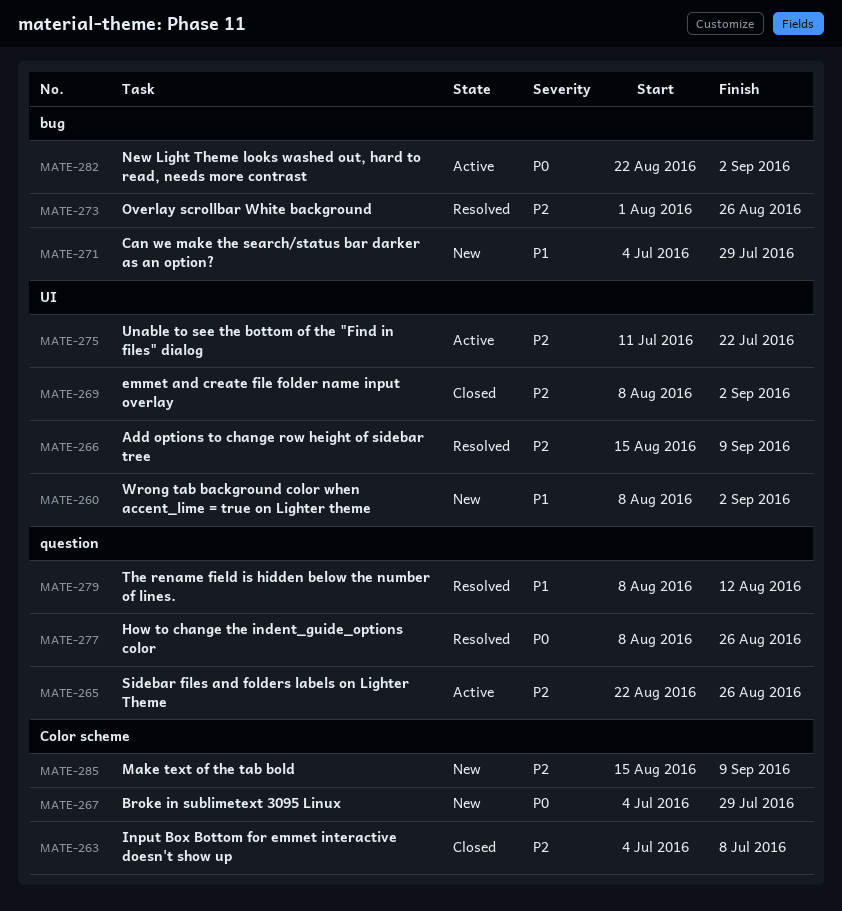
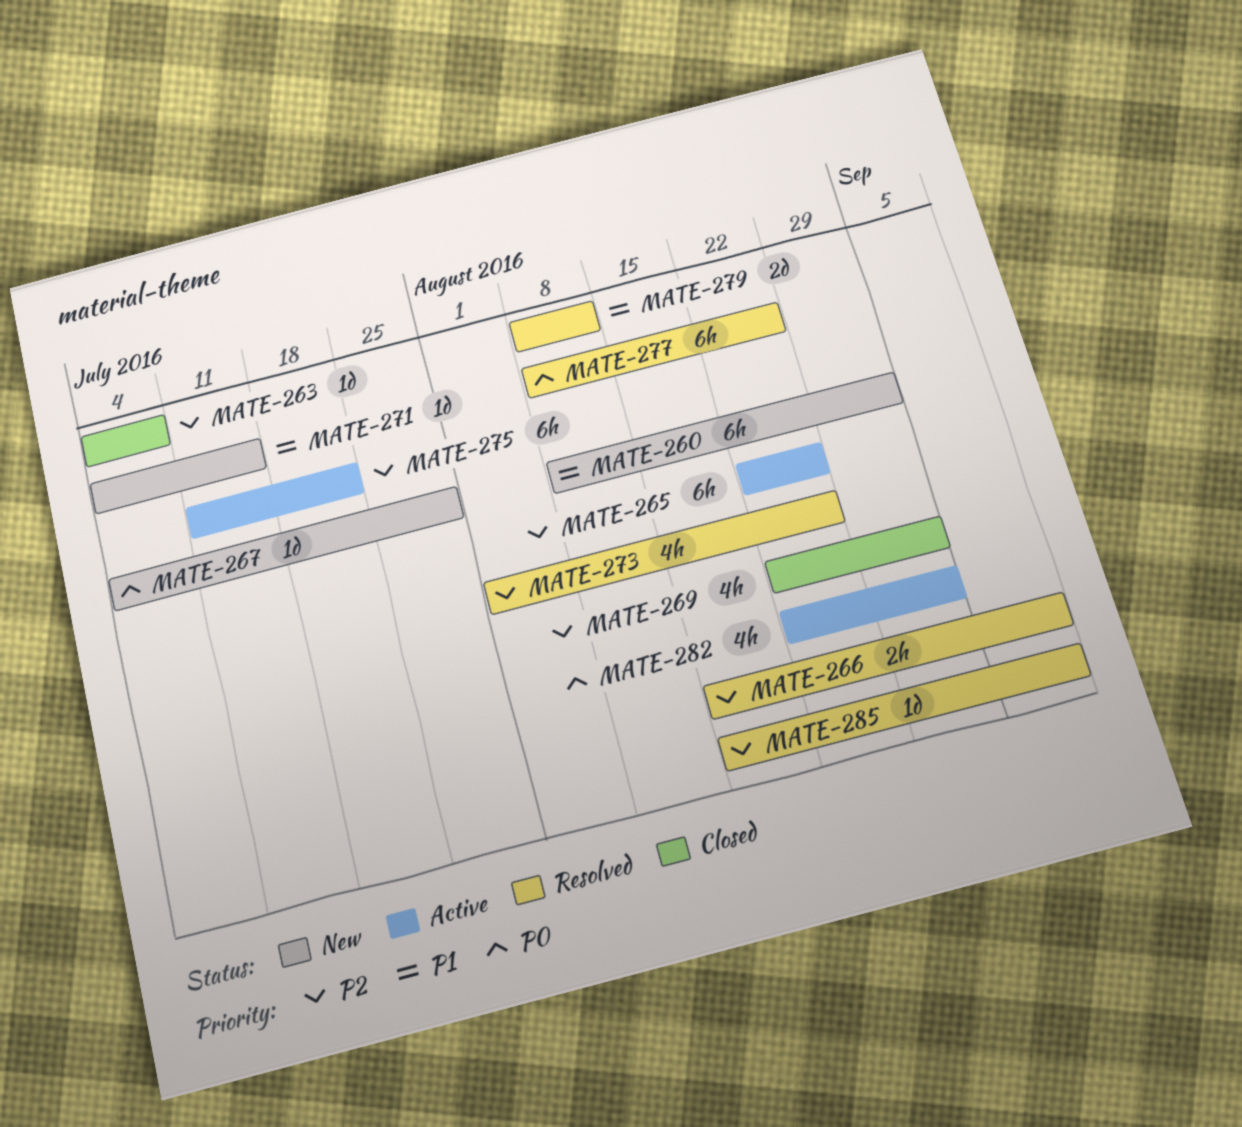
MATE-269, start: Aug 8 -> Aug 22
MATE-271, due: Jul 29 -> Jul 15
MATE-285, status: New -> Resolved

